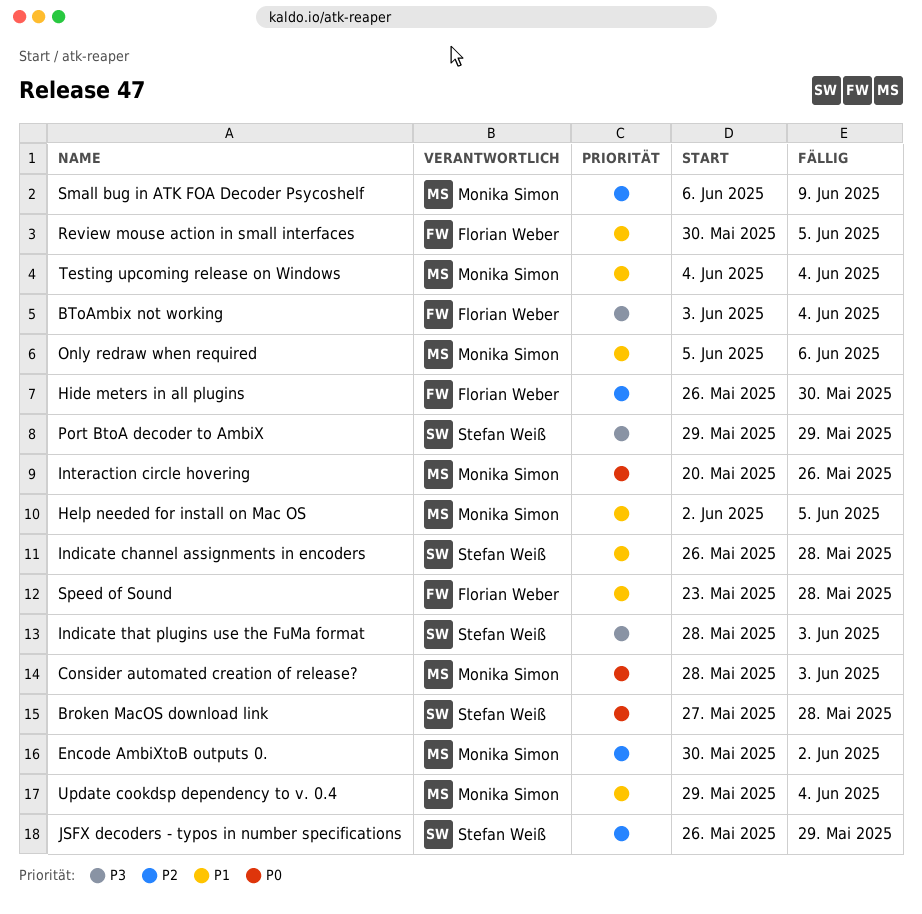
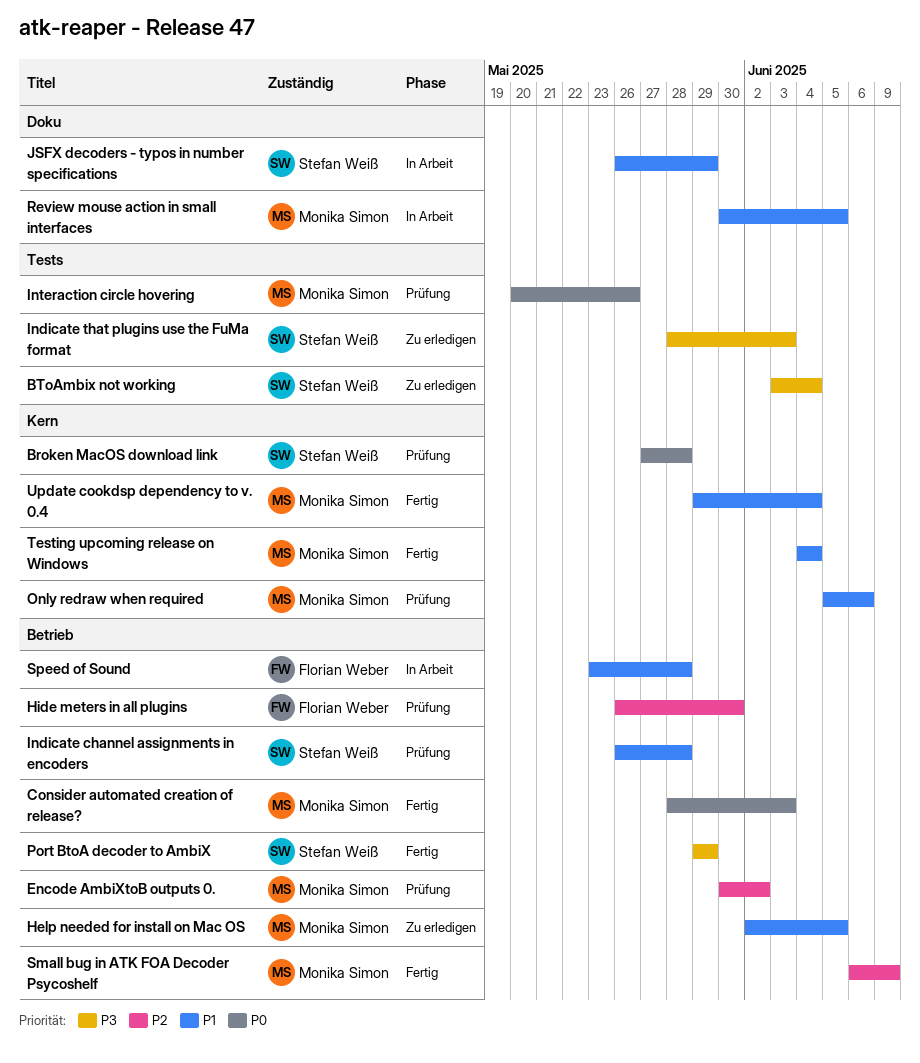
BToAmbix not working, owner: Florian Weber -> Stefan Weiß
JSFX decoders - typos in number specifications, priority: P2 -> P1
Review mouse action in small interfaces, owner: Florian Weber -> Monika Simon

